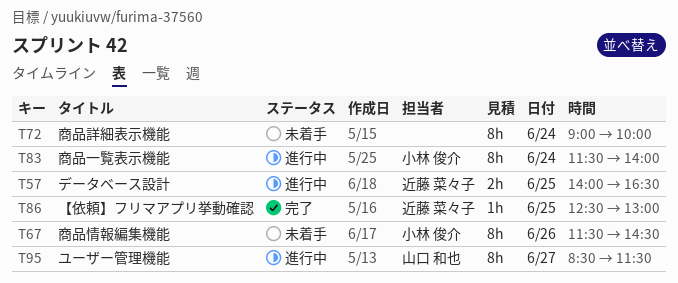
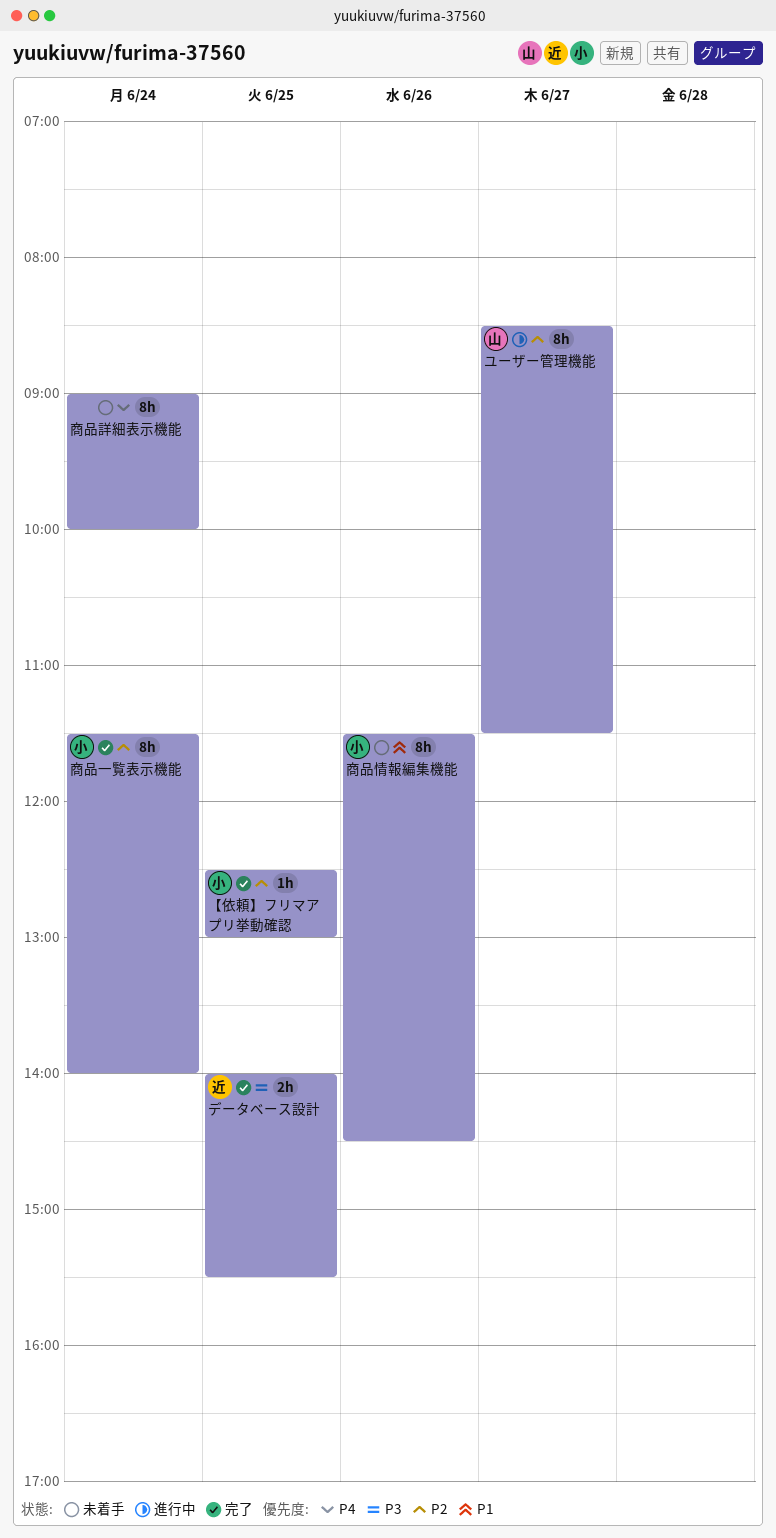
【依頼】フリマアプリ挙動確認, owner: 近藤 菜々子 -> 小林 俊介
データベース設計, status: 進行中 -> 完了
データベース設計, ends: 16:30 -> 15:30
商品一覧表示機能, status: 進行中 -> 完了

